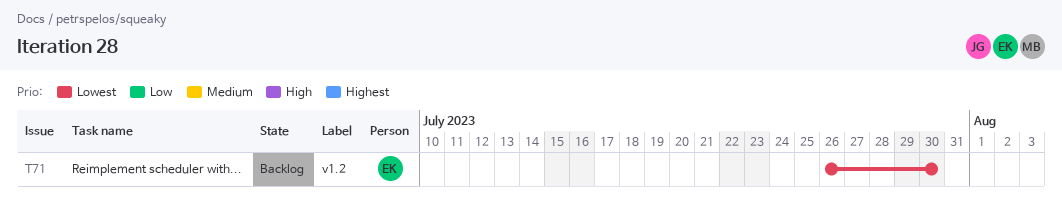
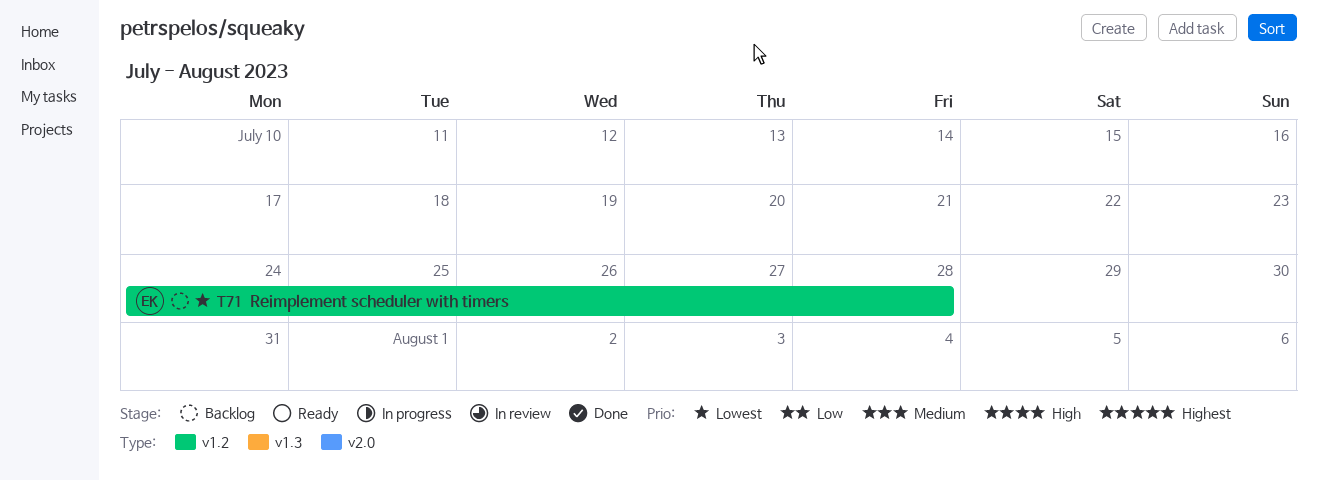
T71, start: Jul 26 -> Jul 24
T71, due: Jul 30 -> Jul 28

